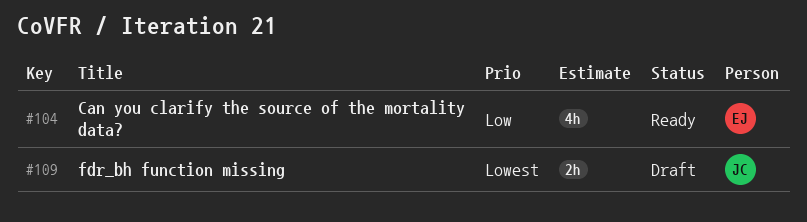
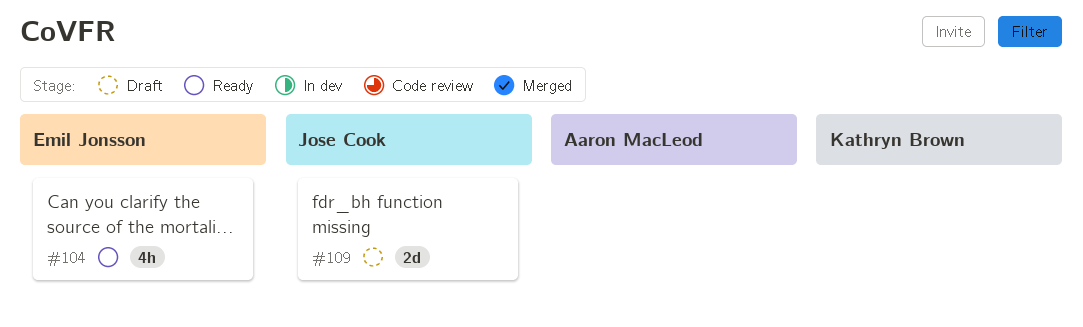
#109, estimate: 2h -> 2d

